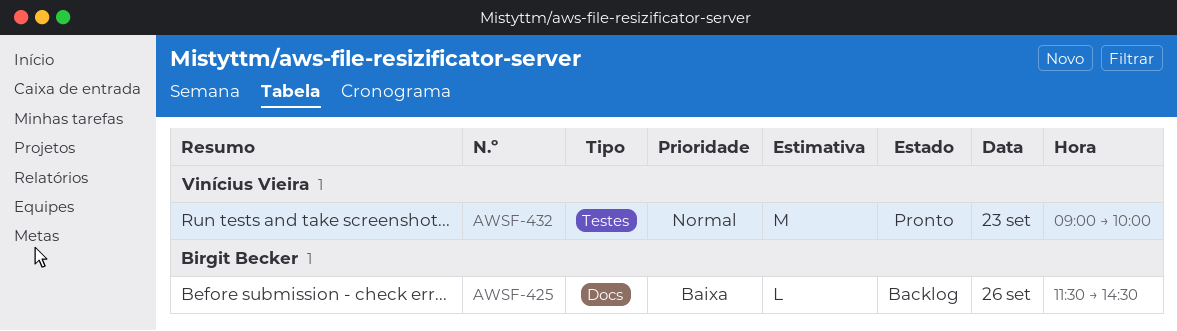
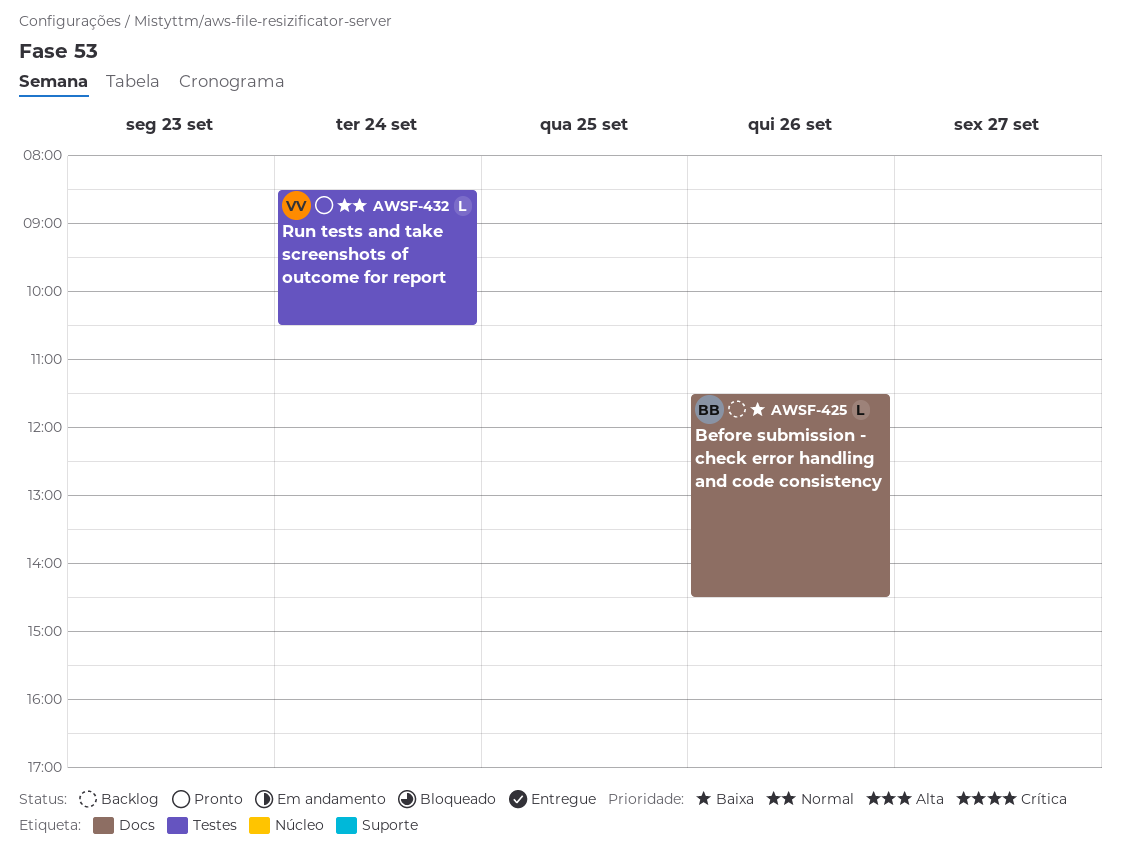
AWSF-432, estimate: M -> L
AWSF-432, day: Sep 23 -> Sep 24
AWSF-432, begins: 09:00 -> 08:30
AWSF-432, ends: 10:00 -> 10:30

